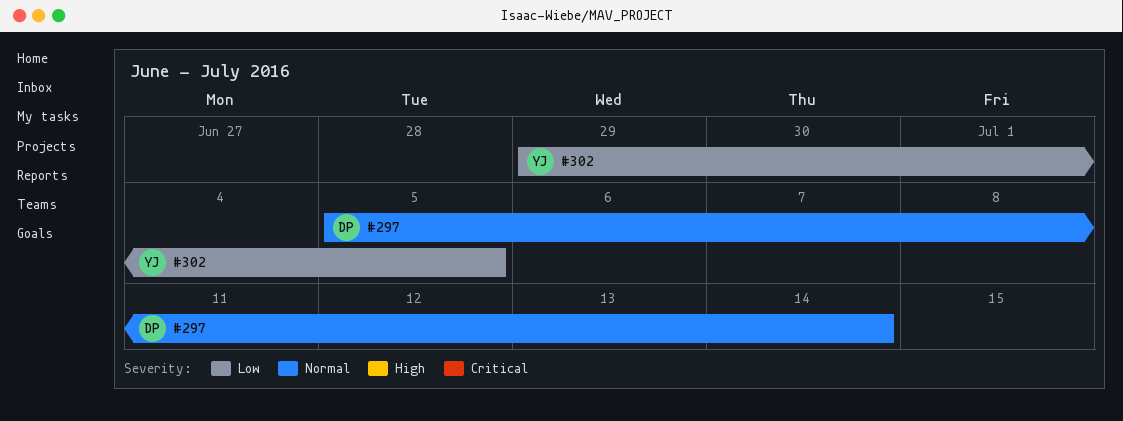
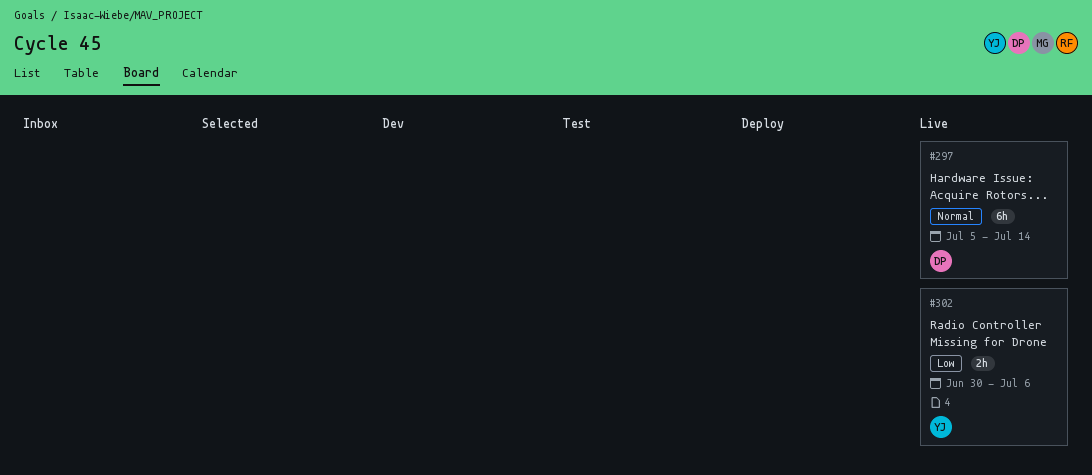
#302, start: Jun 29 -> Jun 30
#302, due: Jul 5 -> Jul 6

